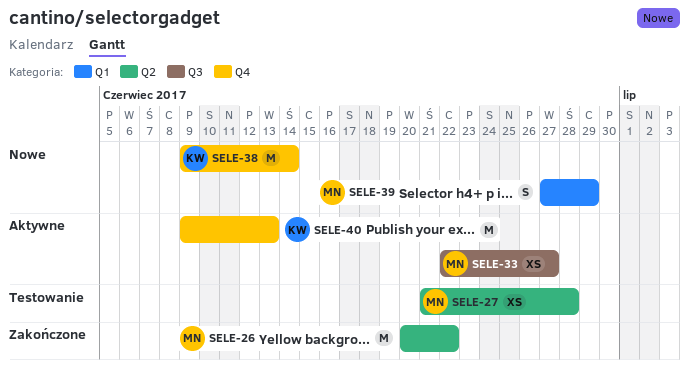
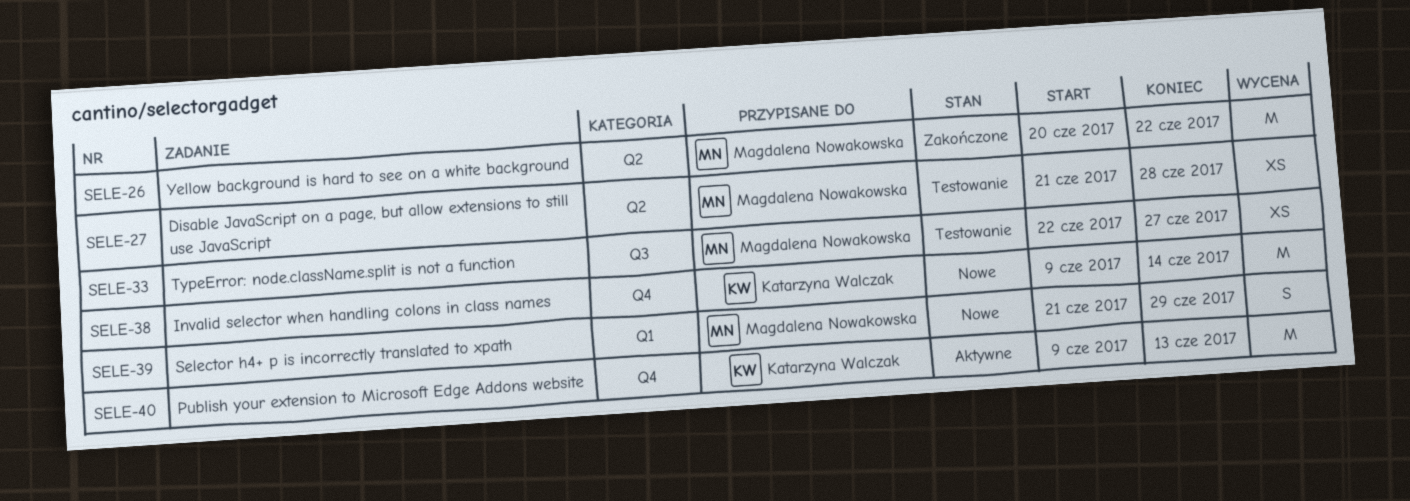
SELE-33, status: Aktywne -> Testowanie
SELE-39, start: Jun 27 -> Jun 21

